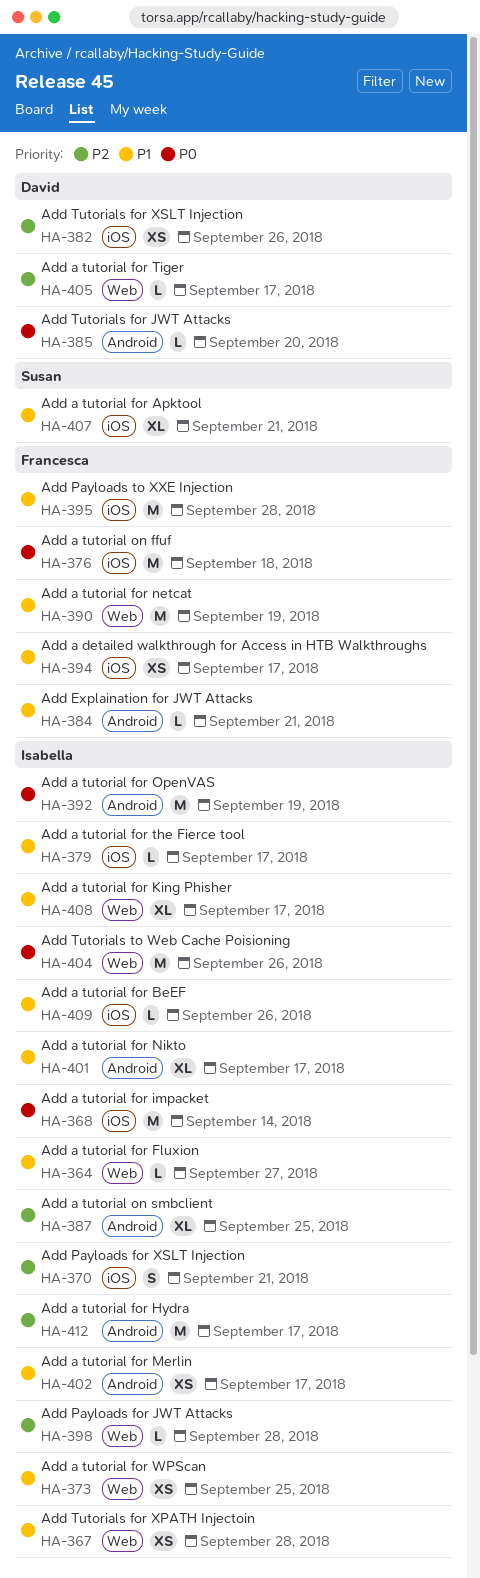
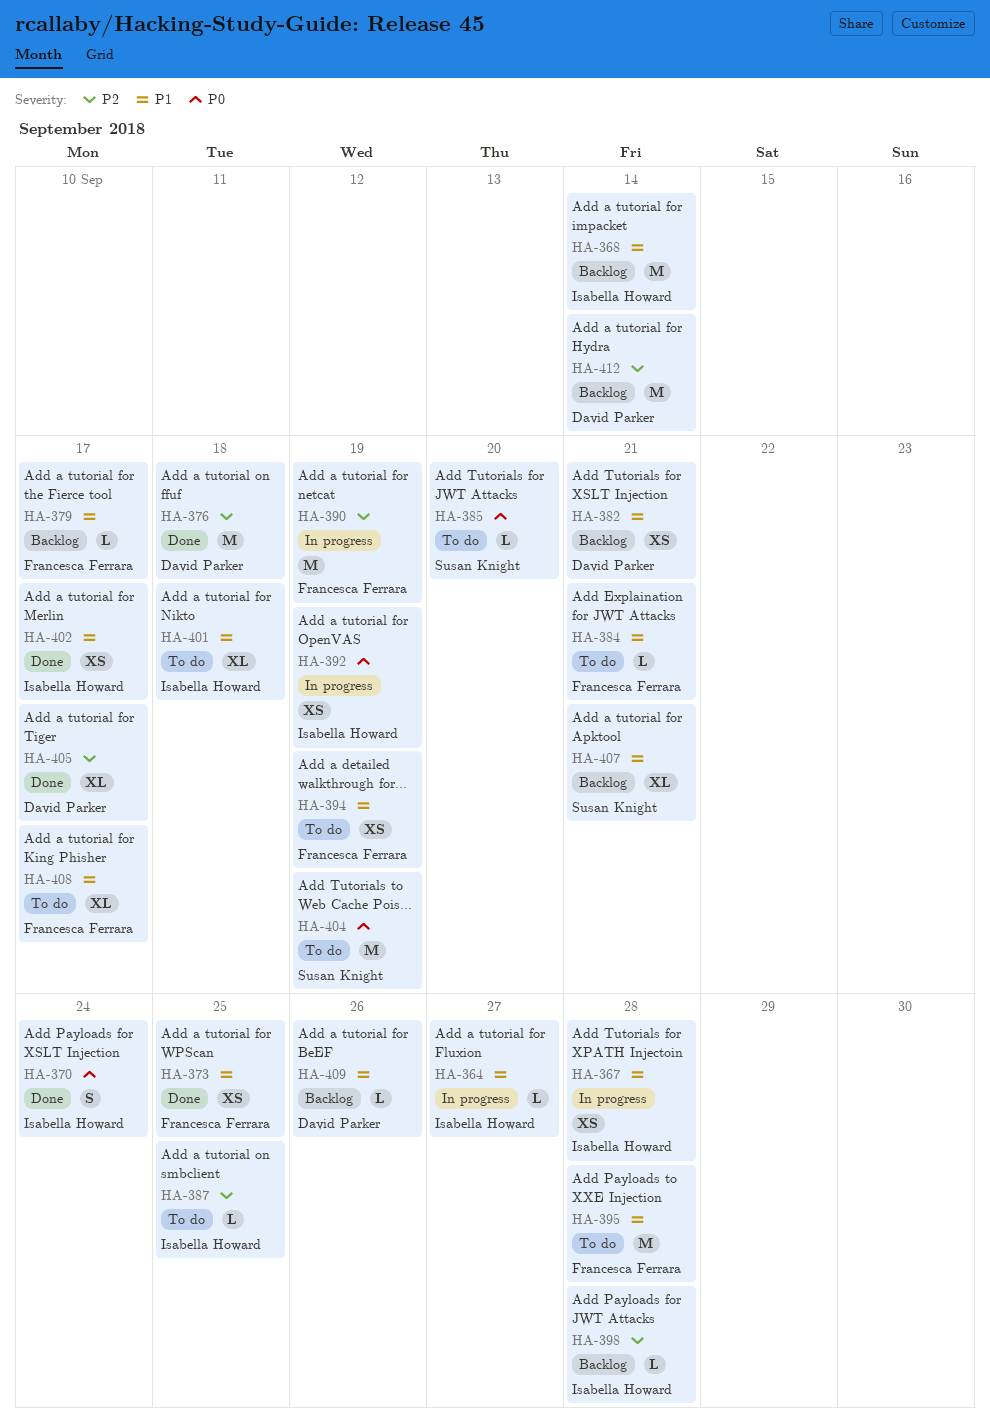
HA-368, priority: P0 -> P1
HA-370, priority: P2 -> P0
HA-370, due: Sep 21 -> Sep 24
HA-373, owner: Isabella Howard -> Francesca Ferrara
HA-376, owner: Francesca Ferrara -> David Parker
HA-376, priority: P0 -> P2
HA-379, owner: Isabella Howard -> Francesca Ferrara
HA-382, priority: P2 -> P1
HA-382, due: Sep 26 -> Sep 21
HA-385, owner: David Parker -> Susan Knight
HA-387, estimate: XL -> L
HA-390, priority: P1 -> P2
HA-392, estimate: M -> XS
HA-394, due: Sep 17 -> Sep 19
HA-401, due: Sep 17 -> Sep 18
HA-404, owner: Isabella Howard -> Susan Knight
HA-404, due: Sep 26 -> Sep 19
HA-405, estimate: L -> XL
HA-408, owner: Isabella Howard -> Francesca Ferrara
HA-409, owner: Isabella Howard -> David Parker
HA-412, owner: Isabella Howard -> David Parker
HA-412, due: Sep 17 -> Sep 14

